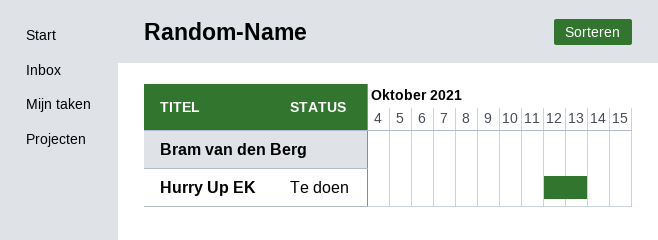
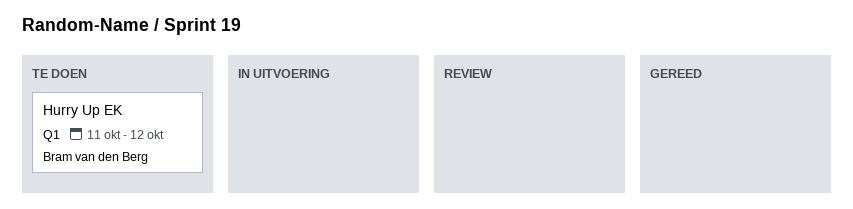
Hurry Up EK, start: Oct 12 -> Oct 11
Hurry Up EK, due: Oct 13 -> Oct 12

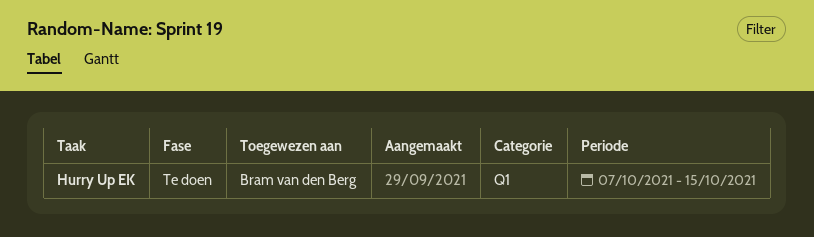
Hurry Up EK, start: Oct 11 -> Oct 7
Hurry Up EK, due: Oct 12 -> Oct 15

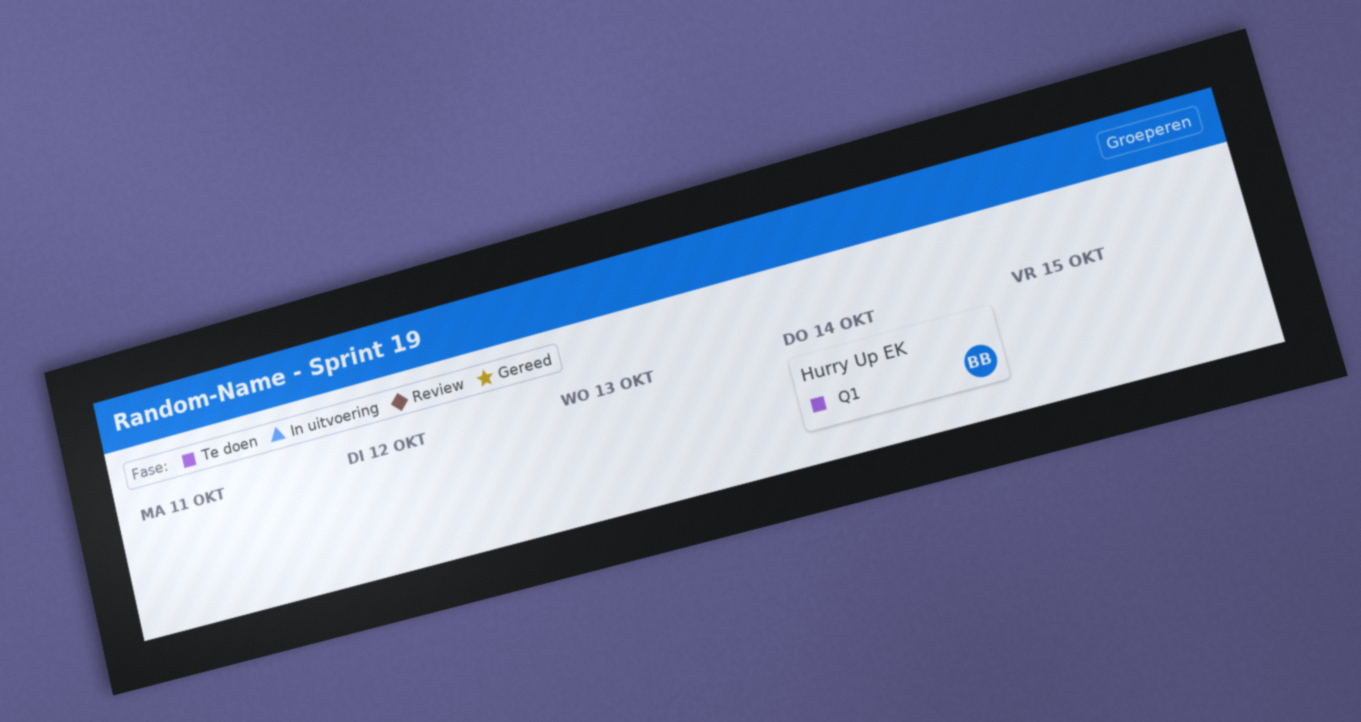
Hurry Up EK, due: Oct 15 -> Oct 14

